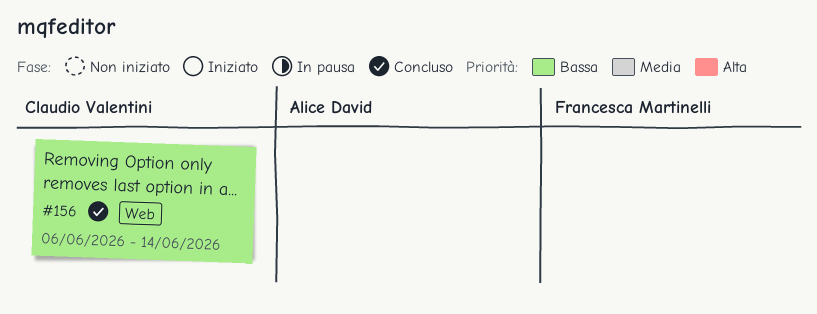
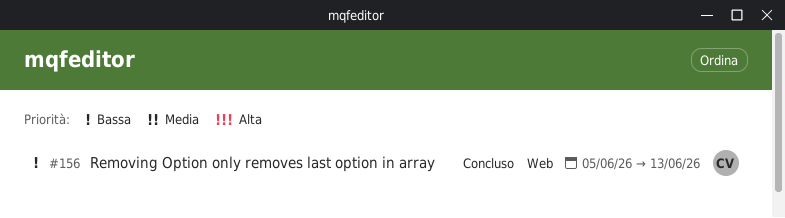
#156, start: Jun 6 -> Jun 5
#156, due: Jun 14 -> Jun 13

